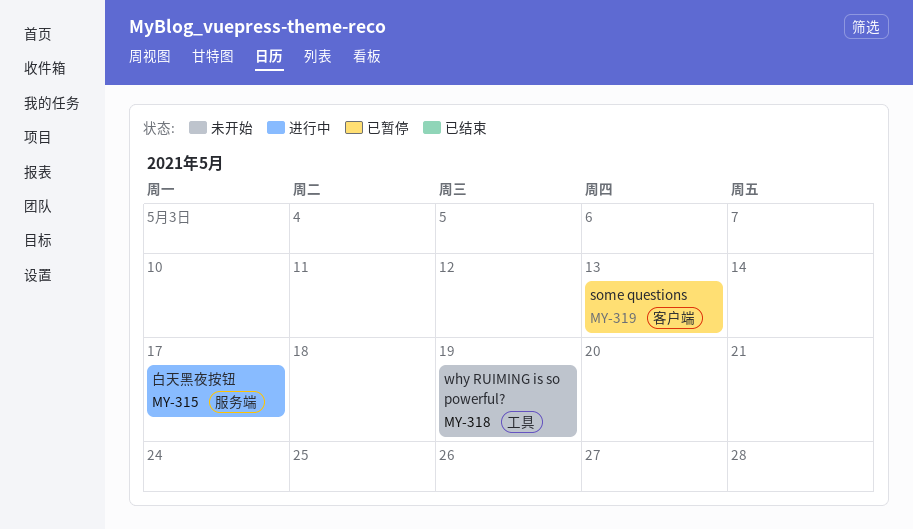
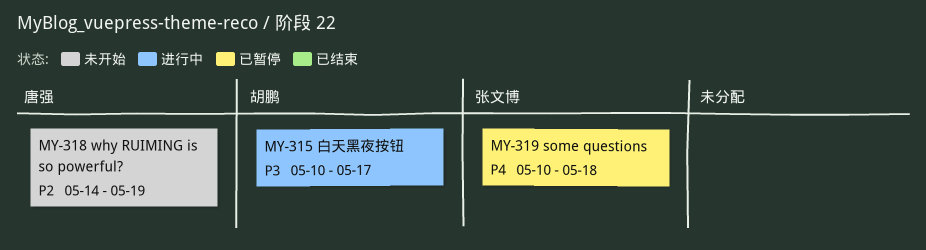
MY-319, due: May 13 -> May 18

